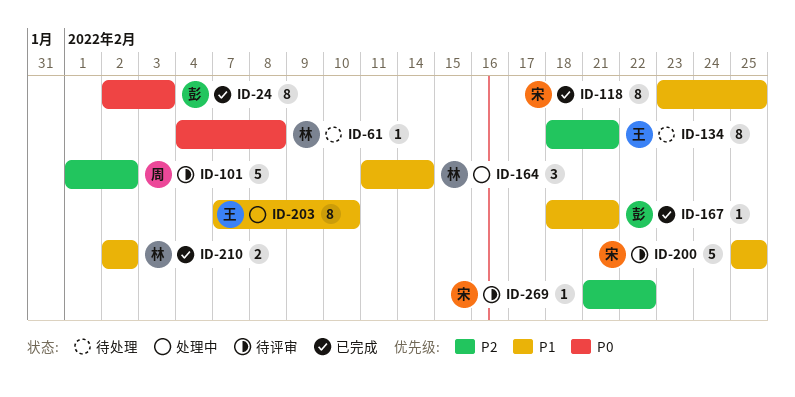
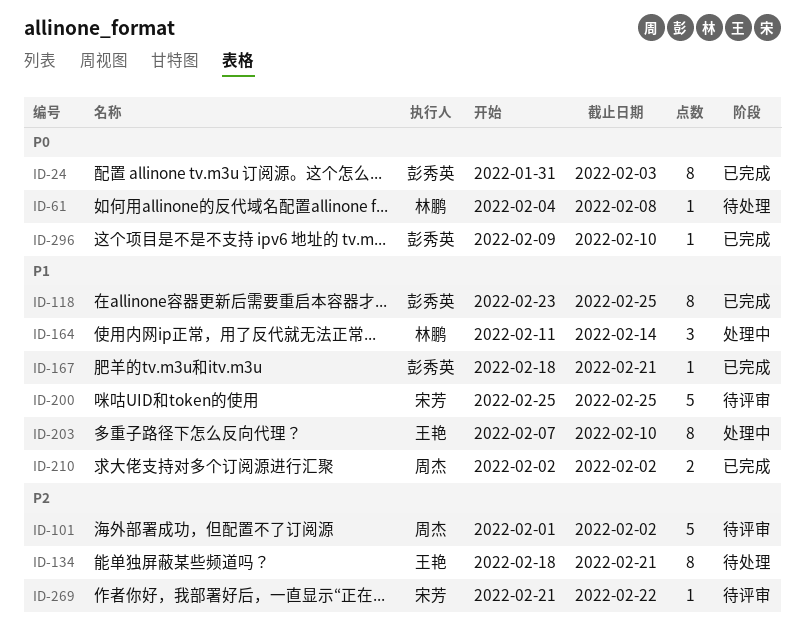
ID-24, start: Feb 2 -> Jan 31
ID-118, owner: 宋芳 -> 彭秀英
ID-210, owner: 林鹏 -> 周杰
ID-296: none -> present

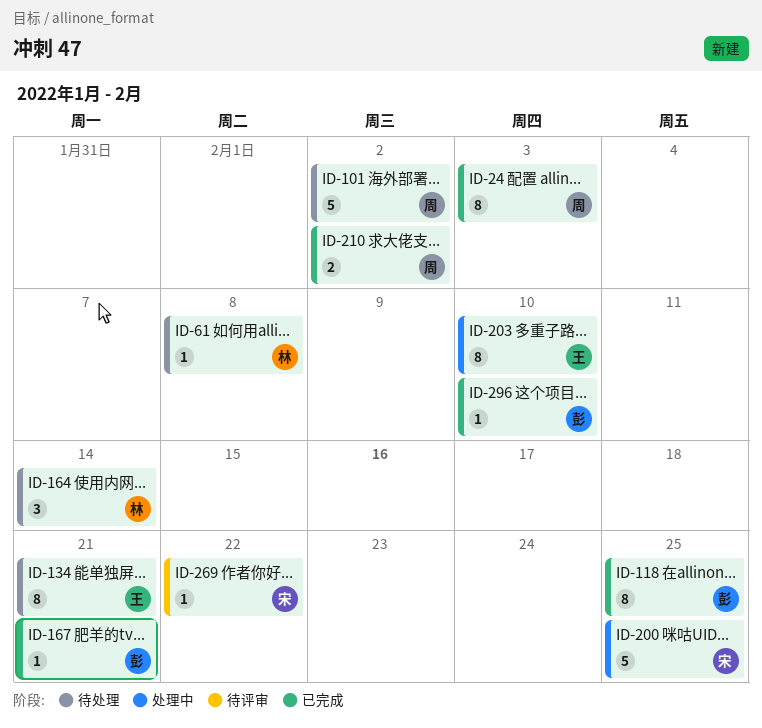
ID-24, owner: 彭秀英 -> 周杰
ID-101, status: 待评审 -> 待处理
ID-164, status: 处理中 -> 待处理
ID-200, status: 待评审 -> 处理中

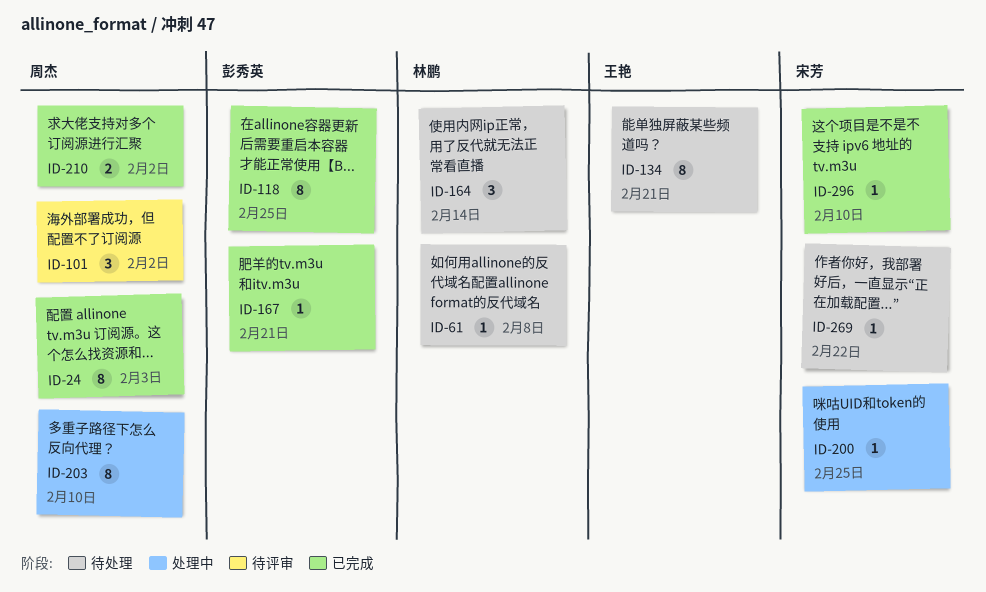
ID-101, status: 待处理 -> 待评审
ID-101, estimate: 5 -> 3
ID-200, estimate: 5 -> 1
ID-203, owner: 王艳 -> 周杰
ID-269, status: 待评审 -> 待处理
ID-296, owner: 彭秀英 -> 宋芳

